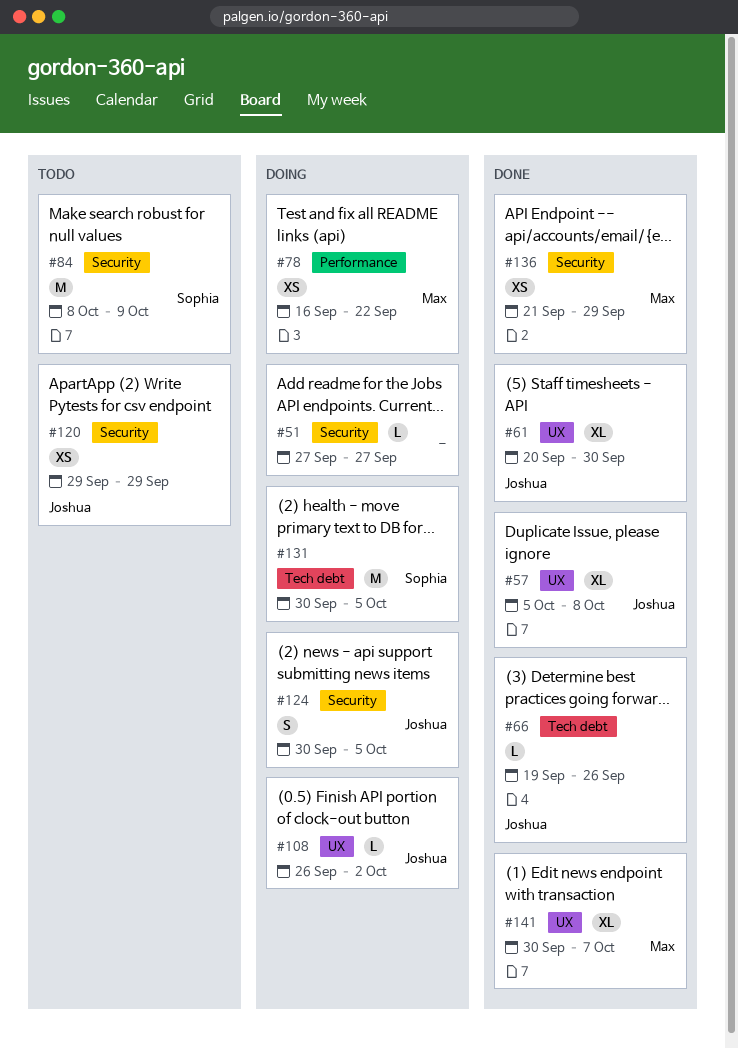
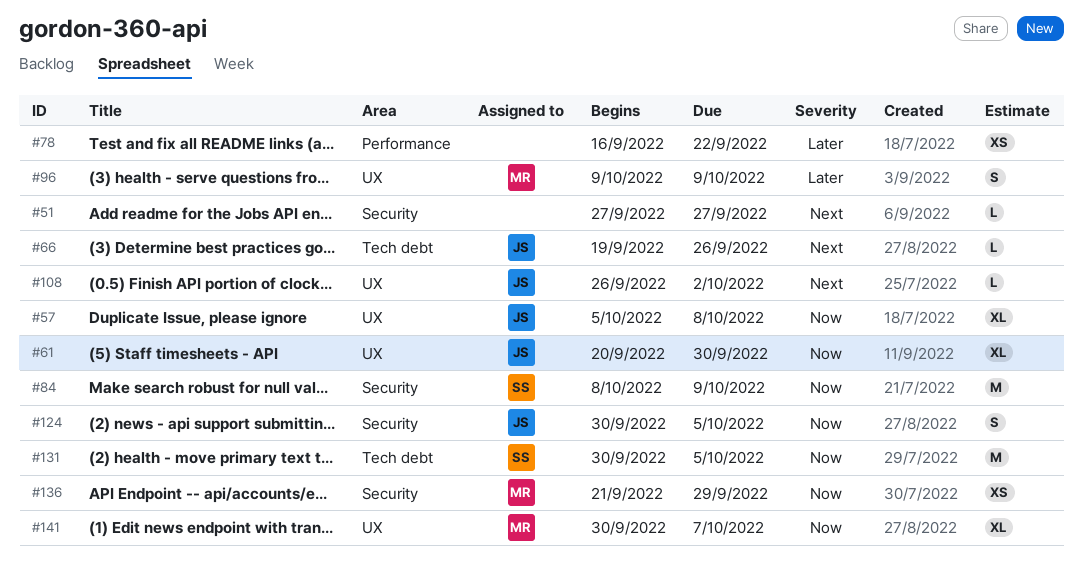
#78, owner: Max -> none
#96: none -> present
#120: present -> none

